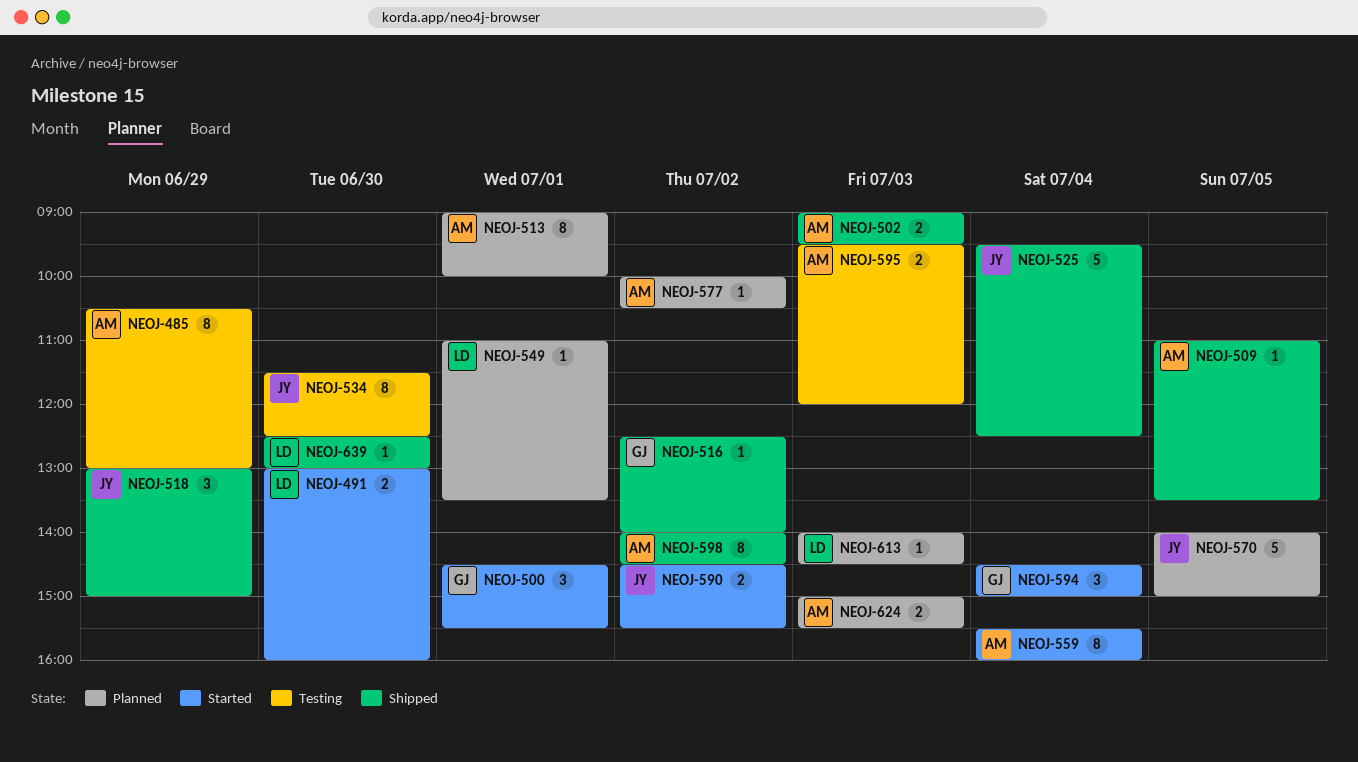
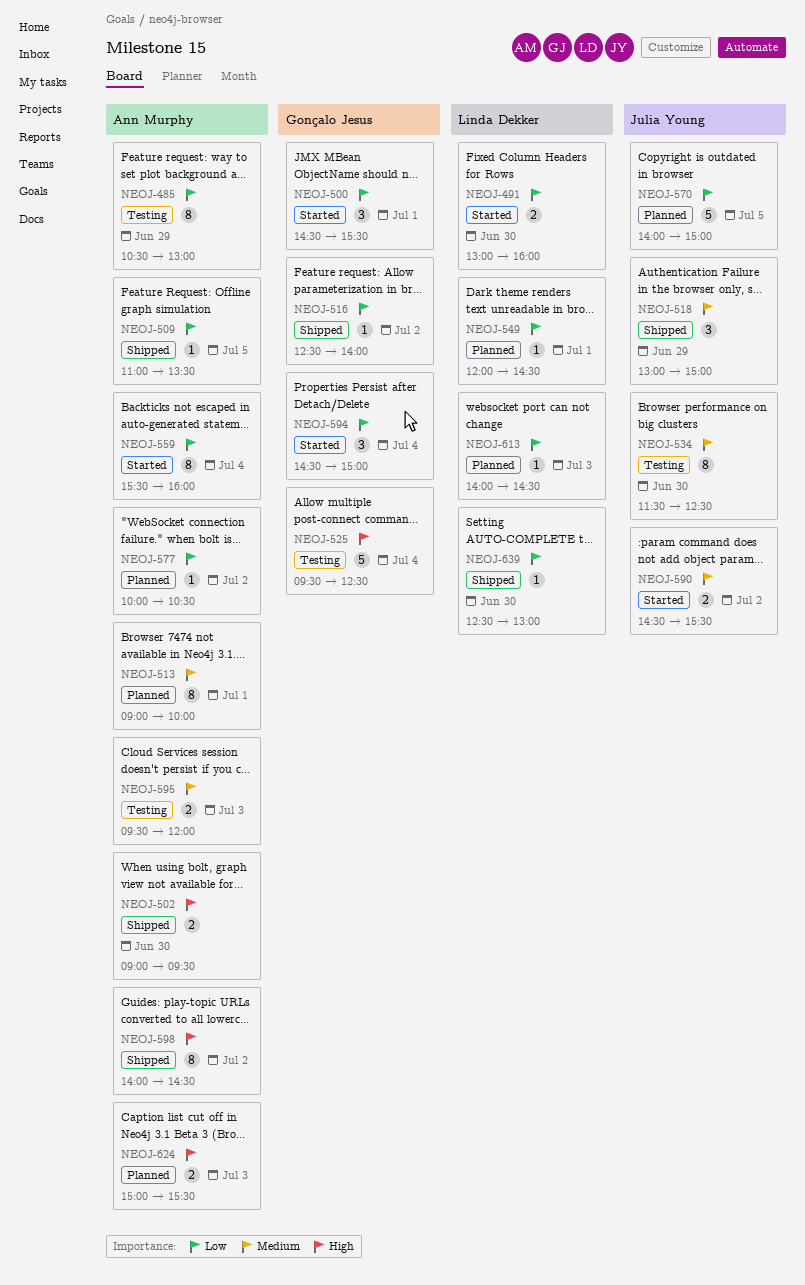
NEOJ-502, day: Jul 3 -> Jun 30
NEOJ-525, status: Shipped -> Testing
NEOJ-525, owner: Julia Young -> Gonçalo Jesus
NEOJ-549, begins: 11:00 -> 12:00
NEOJ-549, ends: 13:30 -> 14:30

